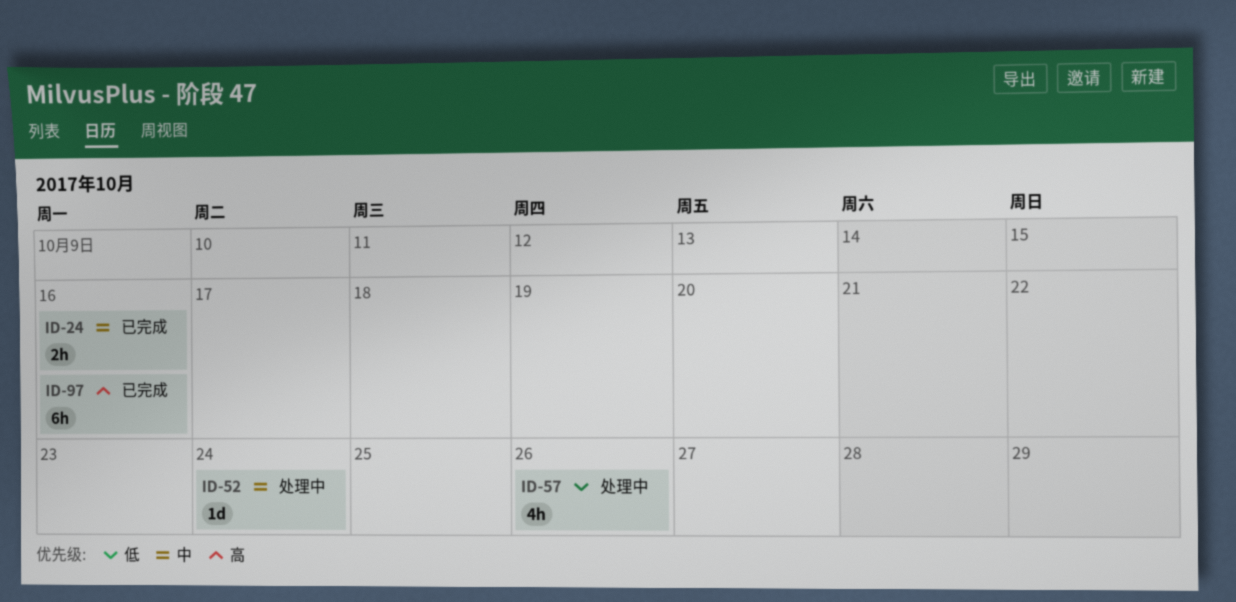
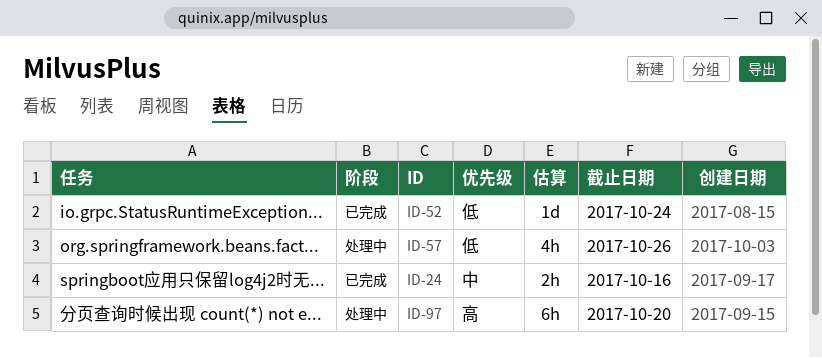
ID-52, status: 处理中 -> 已完成
ID-52, priority: 中 -> 低
ID-97, status: 已完成 -> 处理中
ID-97, due: Oct 16 -> Oct 20

